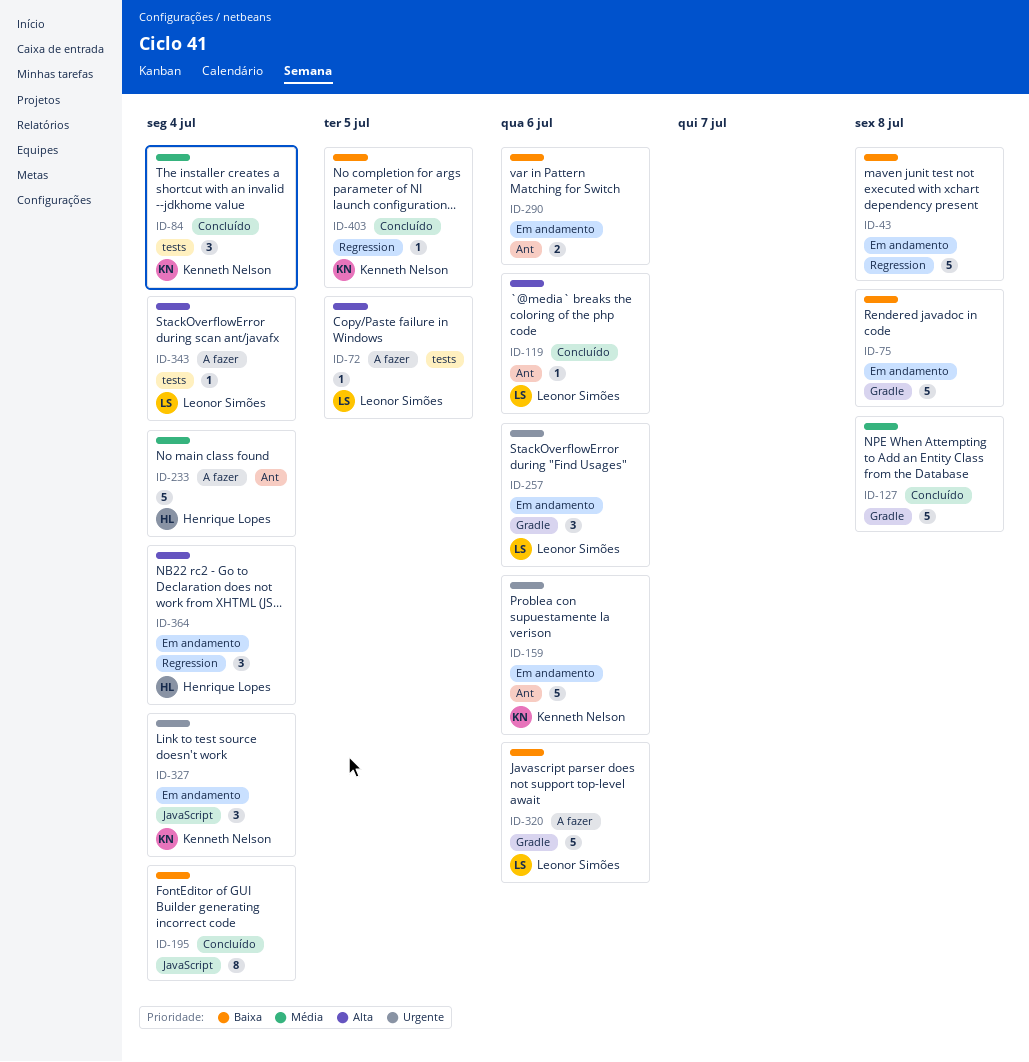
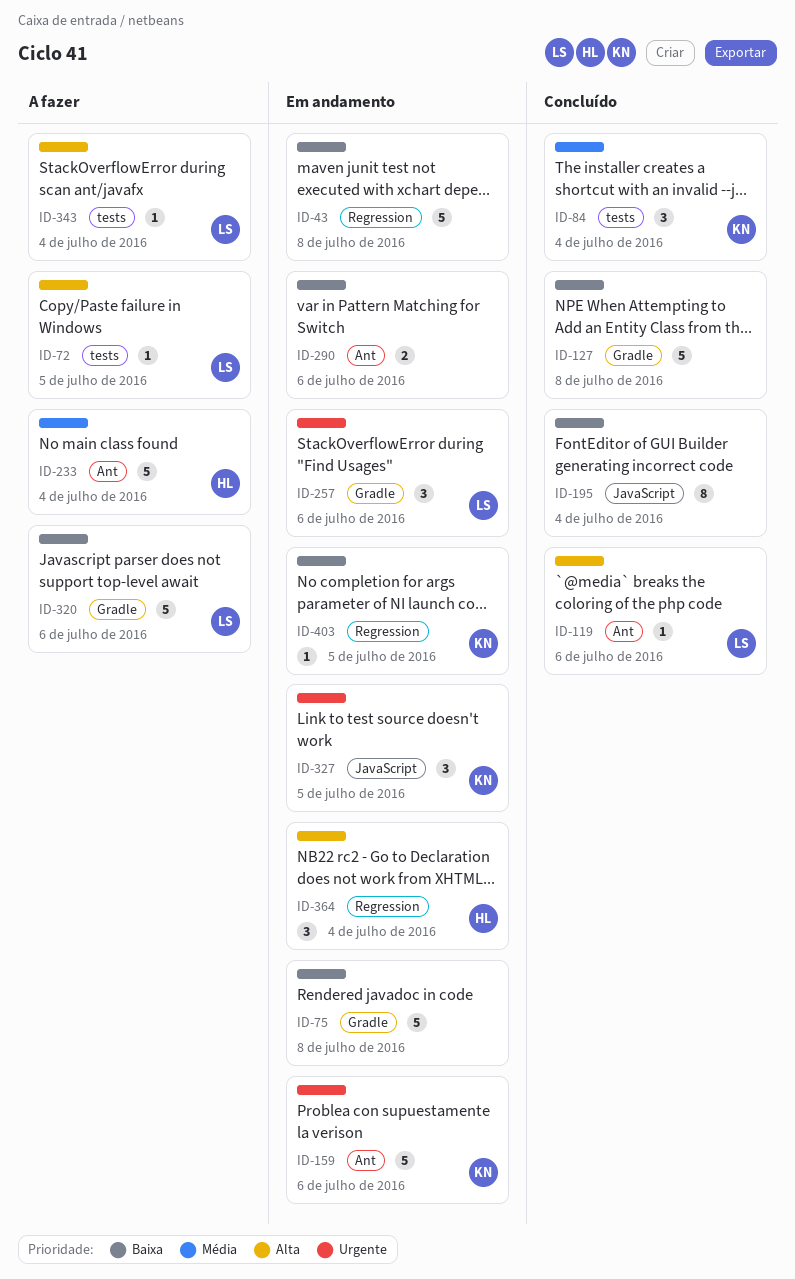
ID-127, priority: Média -> Baixa
ID-327, due: Jul 4 -> Jul 5
ID-403, status: Concluído -> Em andamento

